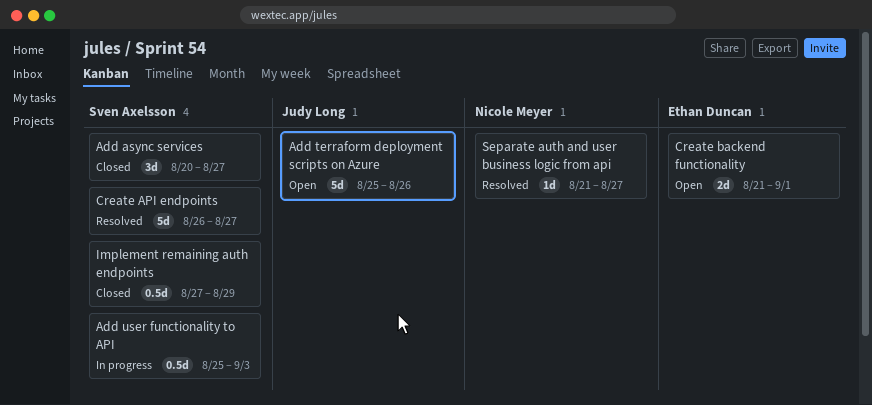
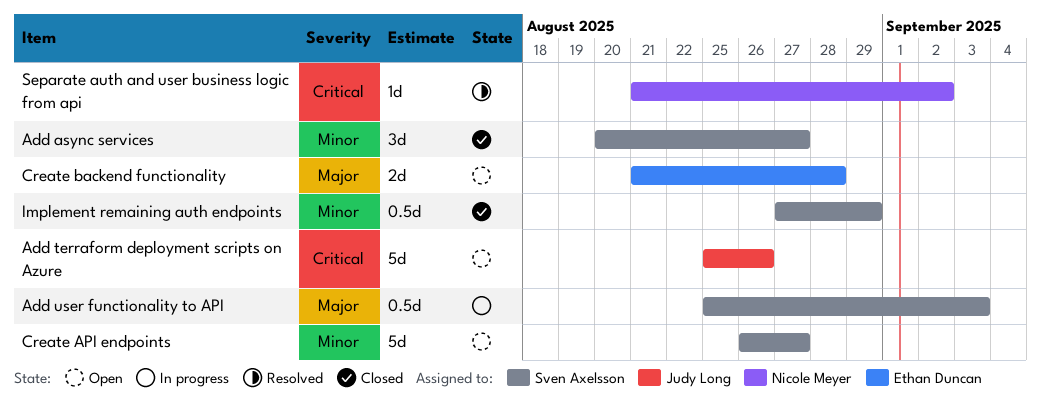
Create API endpoints, status: Resolved -> Open
Create backend functionality, due: Sep 1 -> Aug 28
Separate auth and user business logic from api, due: Aug 27 -> Sep 2

